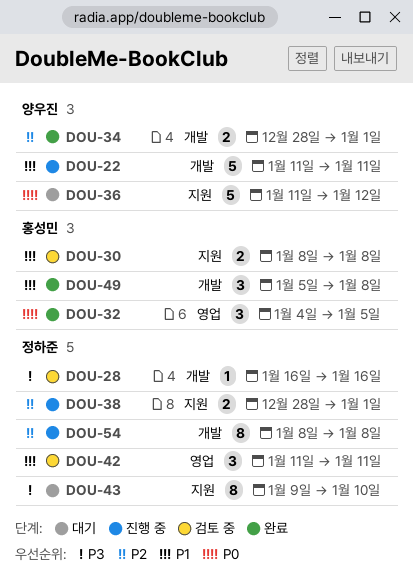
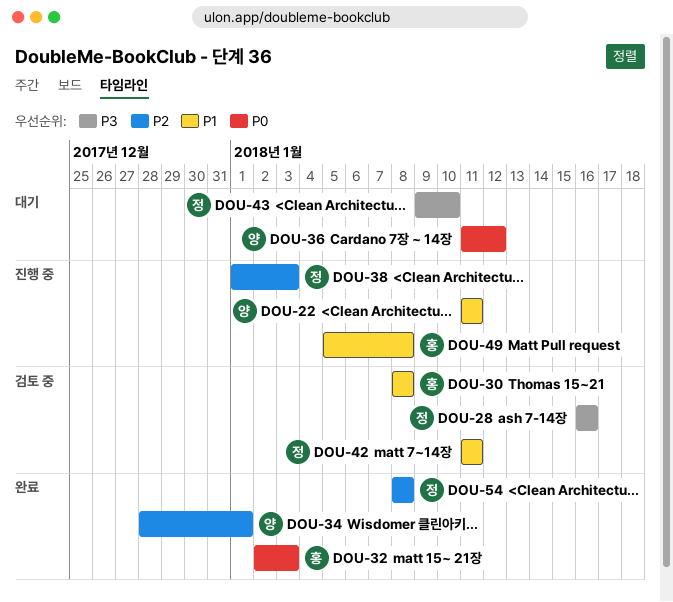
DOU-32, start: Jan 4 -> Jan 2
DOU-32, due: Jan 5 -> Jan 3
DOU-38, start: Dec 28 -> Jan 1
DOU-38, due: Jan 1 -> Jan 3
DOU-49, status: 완료 -> 진행 중
DOU-54, status: 진행 중 -> 완료

